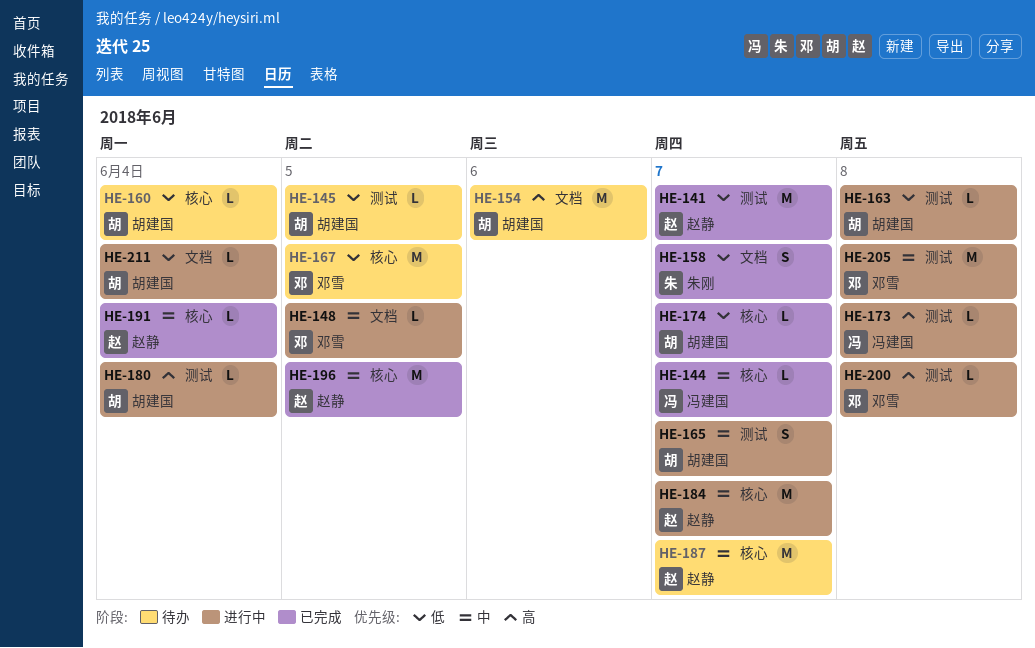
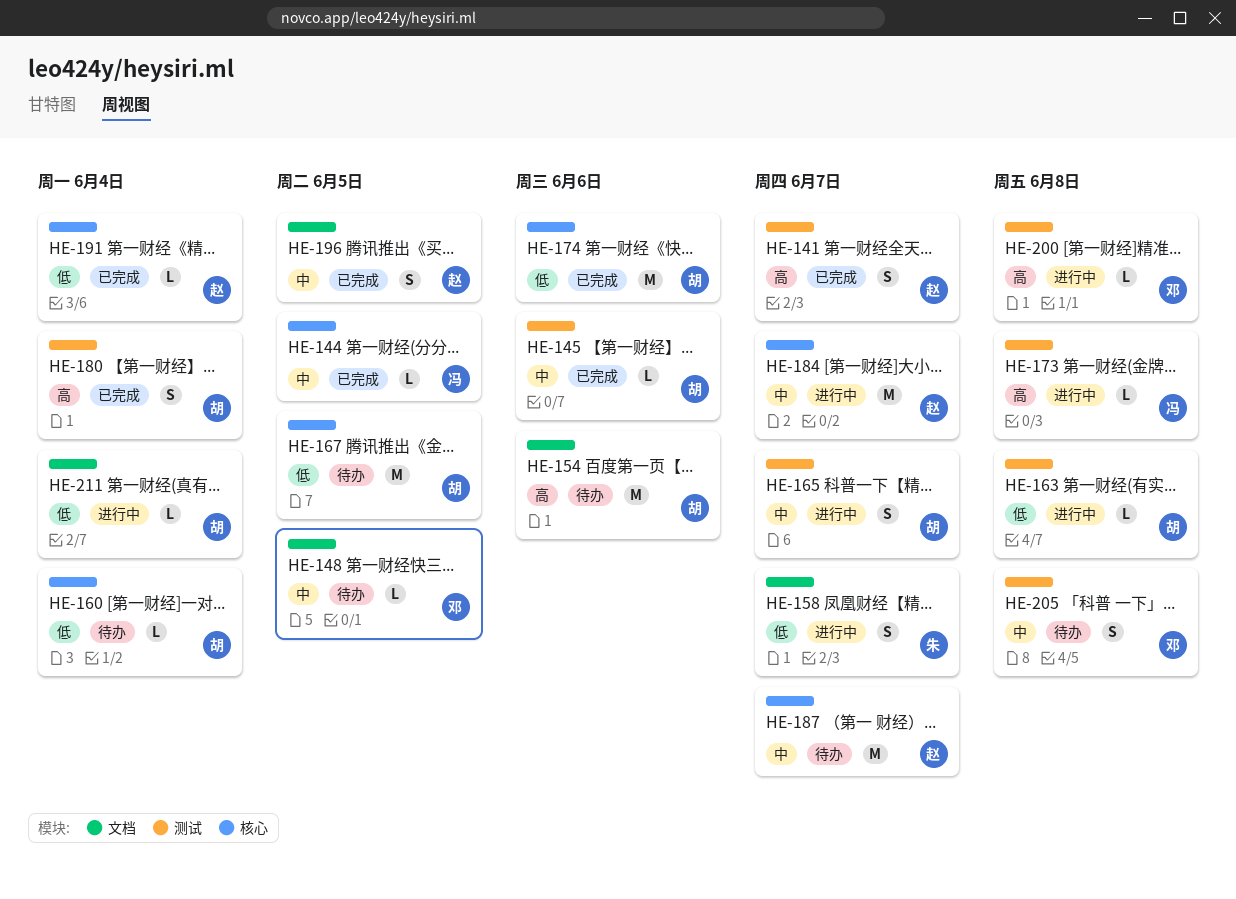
HE-141, priority: 低 -> 高
HE-141, estimate: M -> S
HE-144, due: Jun 7 -> Jun 5
HE-145, status: 待办 -> 已完成
HE-145, priority: 低 -> 中
HE-145, due: Jun 5 -> Jun 6
HE-148, status: 进行中 -> 待办
HE-158, status: 已完成 -> 进行中
HE-167, owner: 邓雪 -> 胡建国
HE-174, estimate: L -> M
HE-174, due: Jun 7 -> Jun 6
HE-180, status: 进行中 -> 已完成
HE-180, estimate: L -> S
HE-191, priority: 中 -> 低
HE-196, label: 核心 -> 文档
HE-196, estimate: M -> S
HE-205, status: 进行中 -> 待办
HE-205, estimate: M -> S

